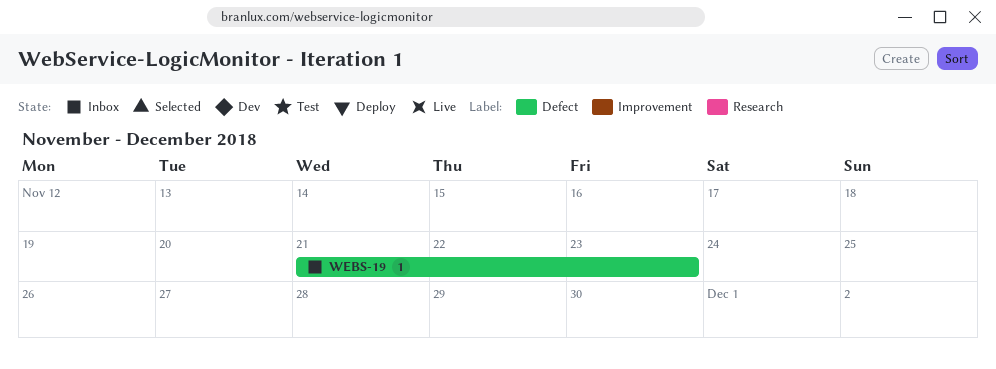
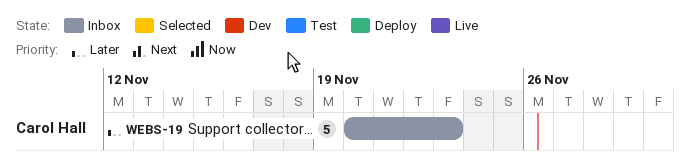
WEBS-19, estimate: 1 -> 5
WEBS-19, start: Nov 21 -> Nov 20

